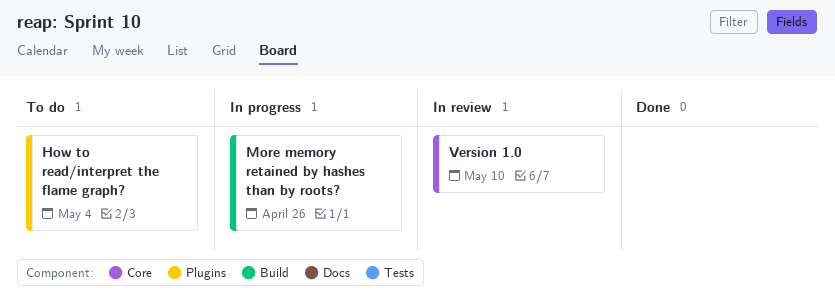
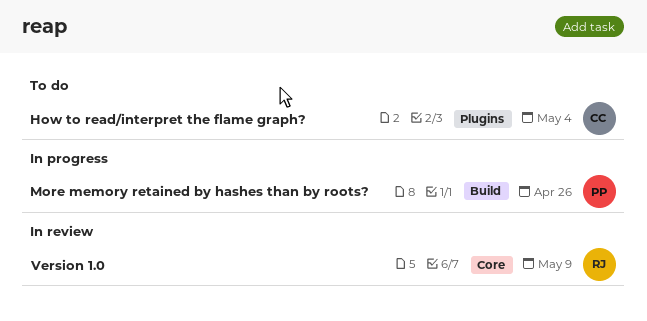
Version 1.0, due: May 10 -> May 9

